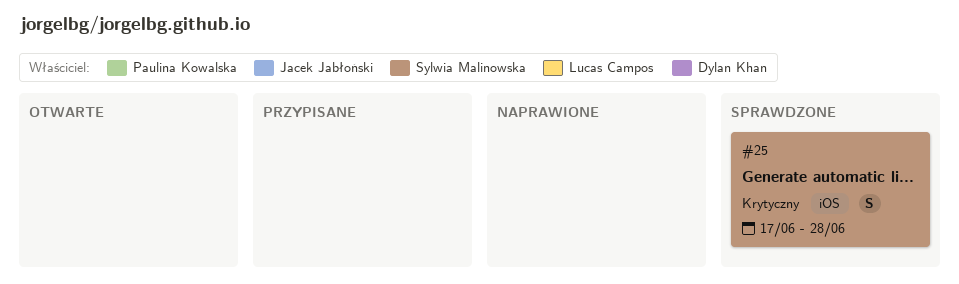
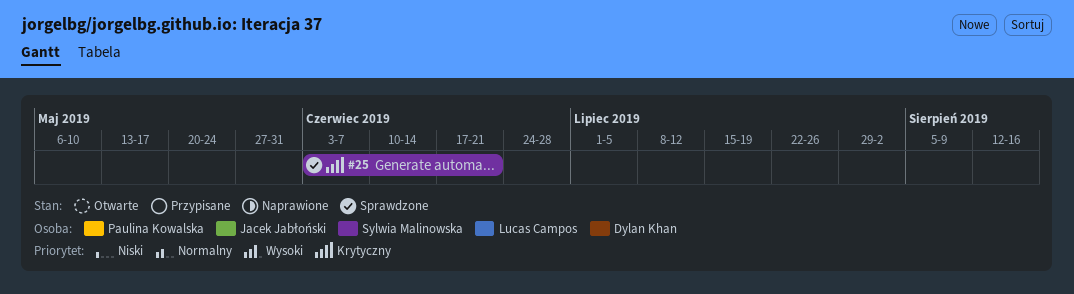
#25, start: Jun 17 -> Jun 3
#25, due: Jun 28 -> Jun 21

